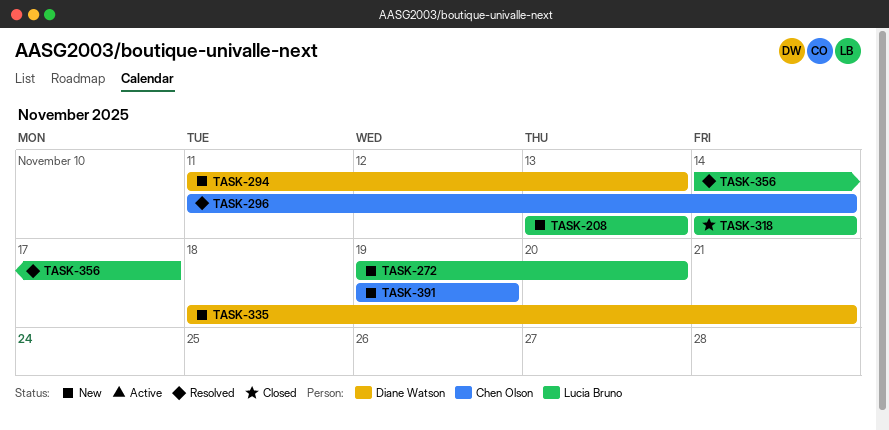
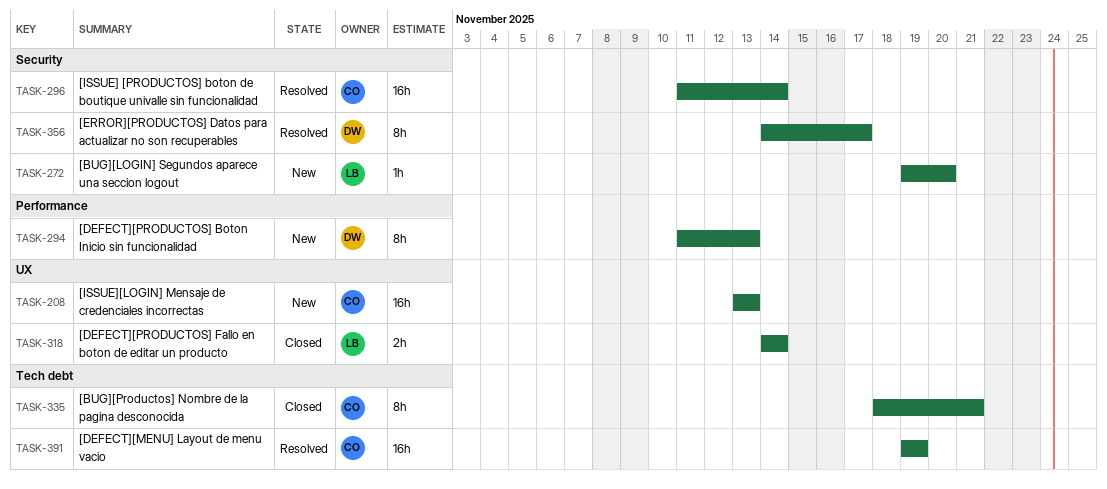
TASK-208, owner: Lucia Bruno -> Chen Olson
TASK-335, status: New -> Closed
TASK-335, owner: Diane Watson -> Chen Olson
TASK-356, owner: Lucia Bruno -> Diane Watson
TASK-391, status: New -> Resolved

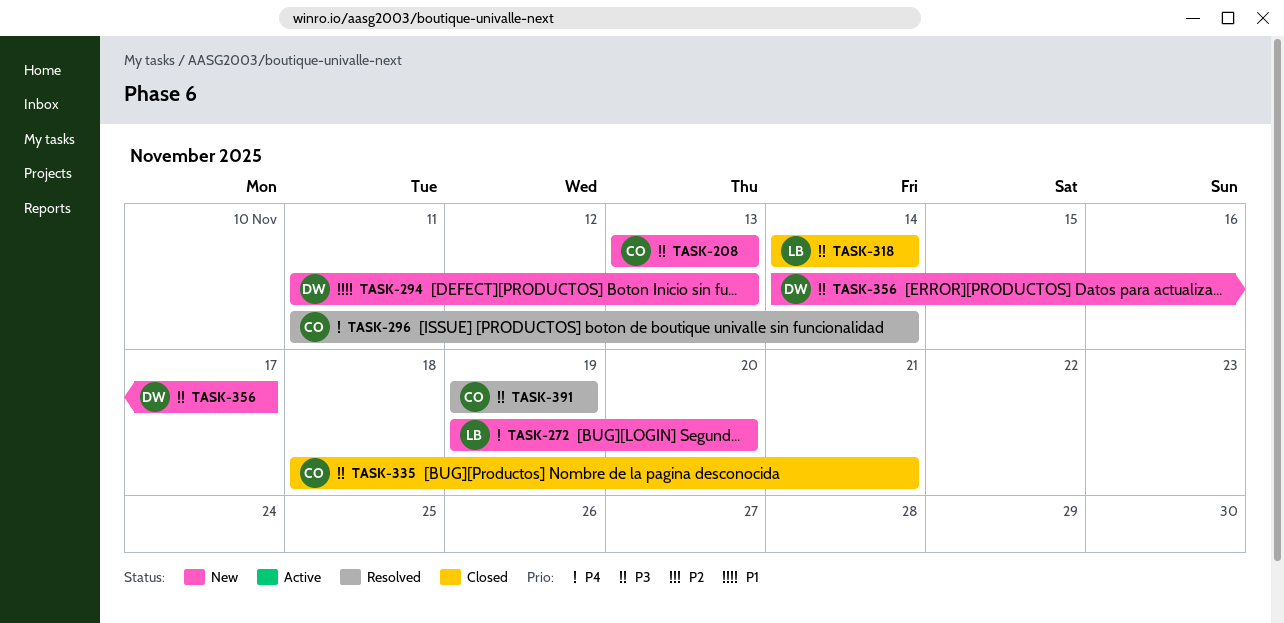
TASK-356, status: Resolved -> New

